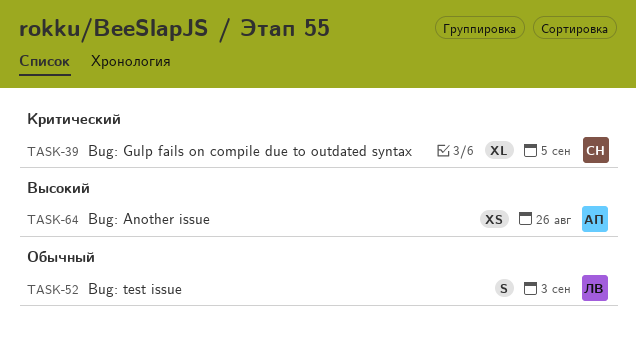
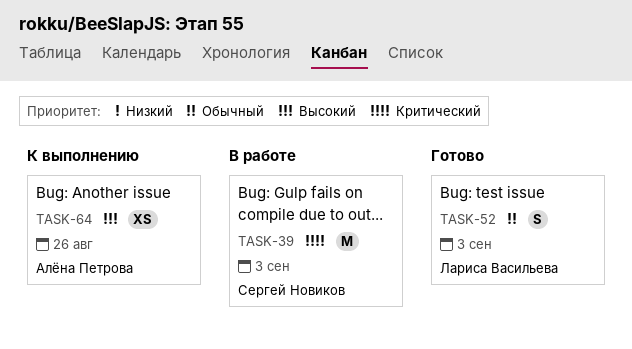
TASK-39, estimate: XL -> M
TASK-39, due: Sep 5 -> Sep 3

